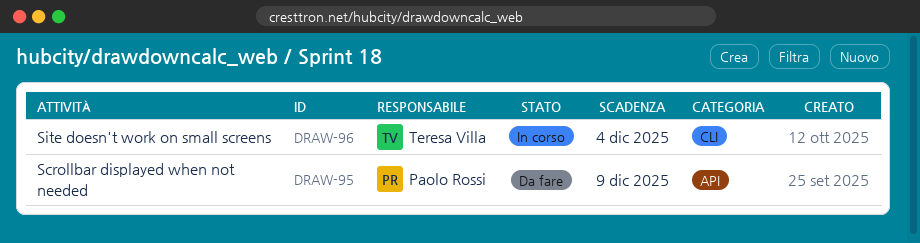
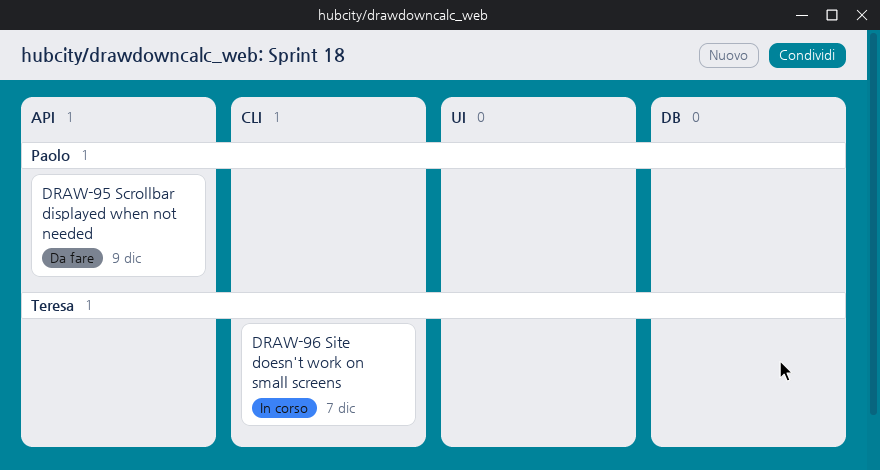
DRAW-96, due: Dec 4 -> Dec 7

